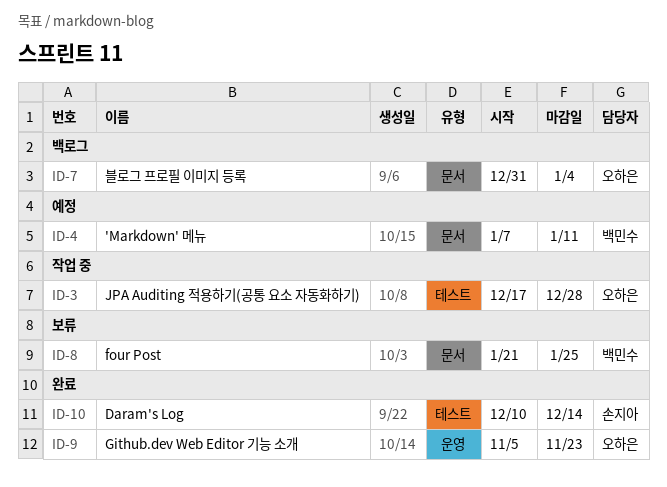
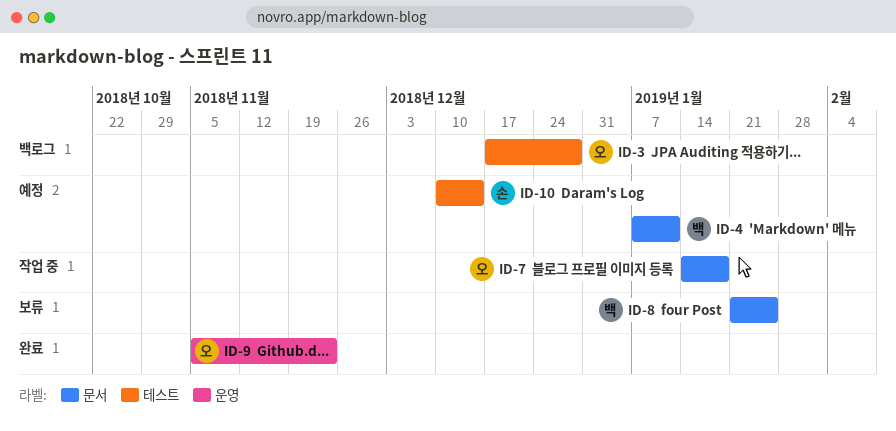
ID-3, status: 작업 중 -> 백로그
ID-7, status: 백로그 -> 작업 중
ID-7, start: Dec 31 -> Jan 14
ID-7, due: Jan 4 -> Jan 18
ID-10, status: 완료 -> 예정

